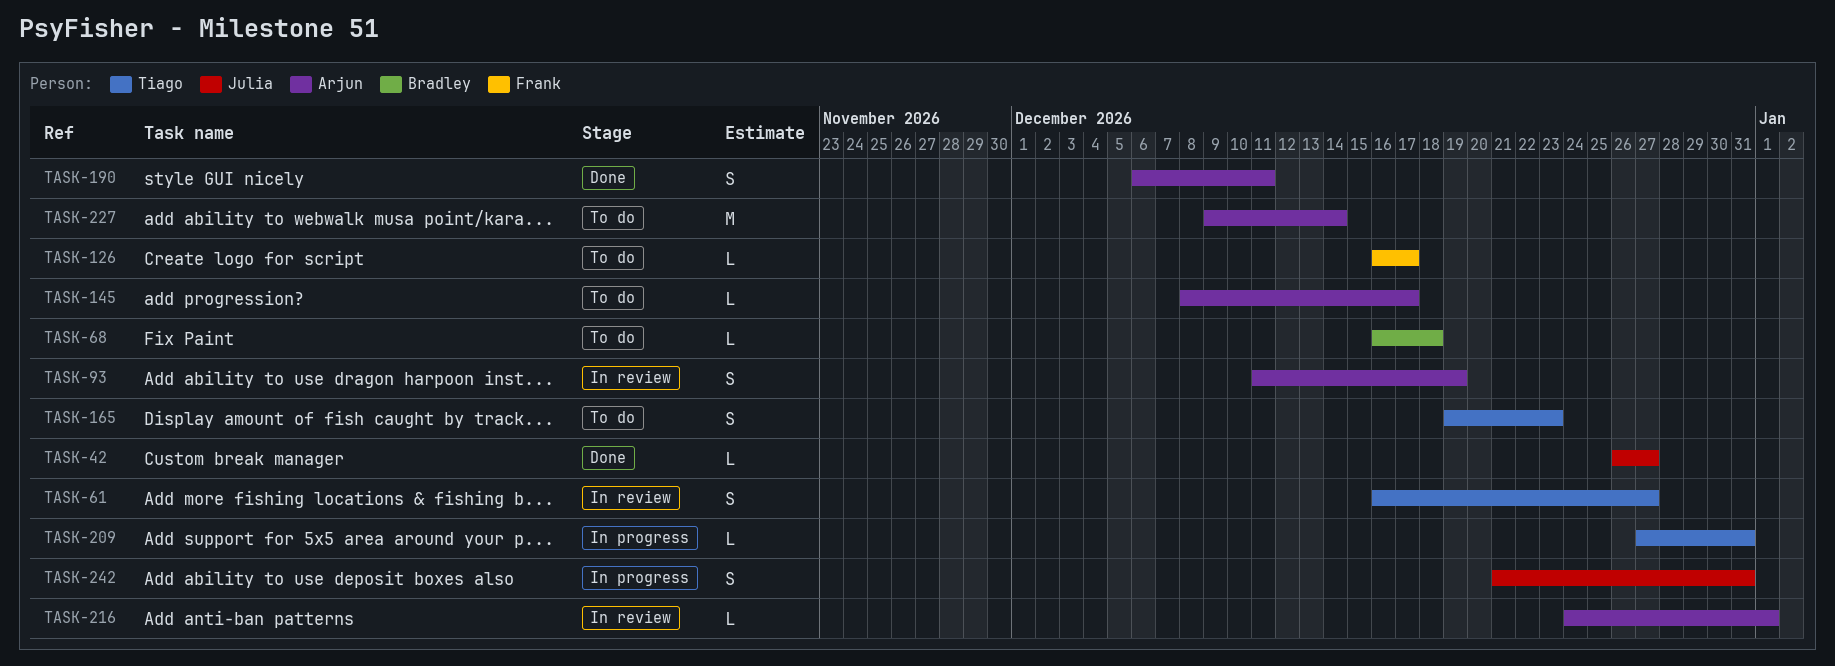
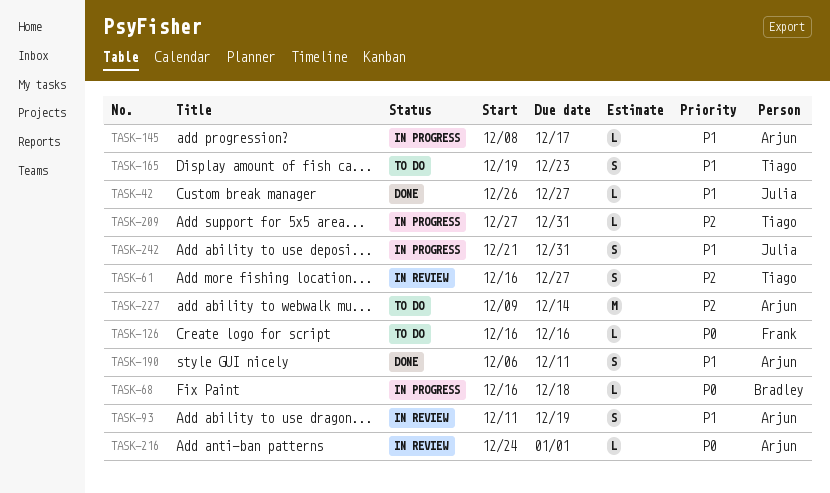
TASK-68, status: To do -> In progress
TASK-126, due: Dec 17 -> Dec 16
TASK-145, status: To do -> In progress

